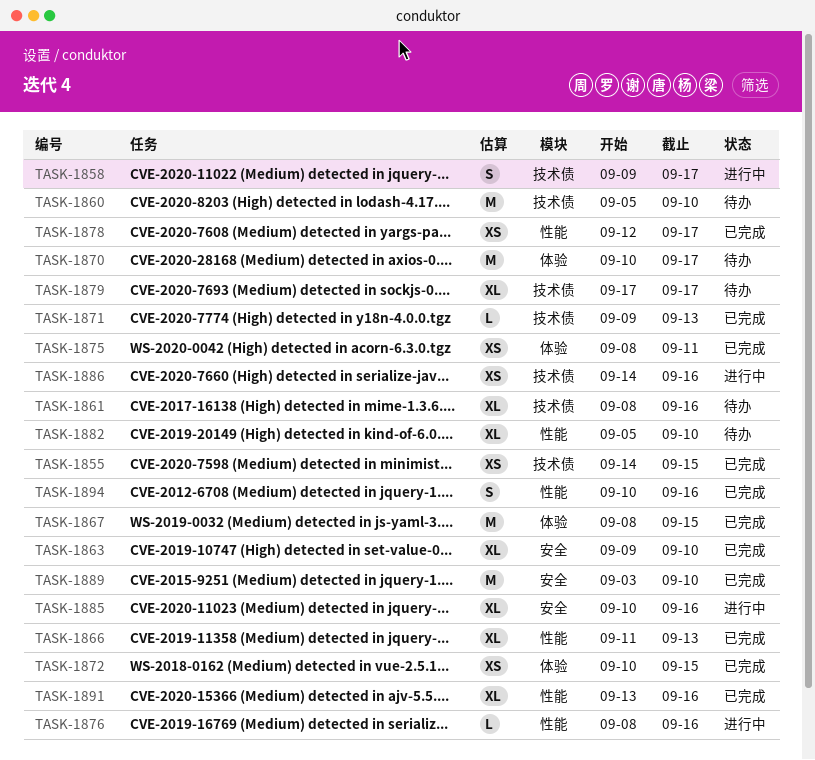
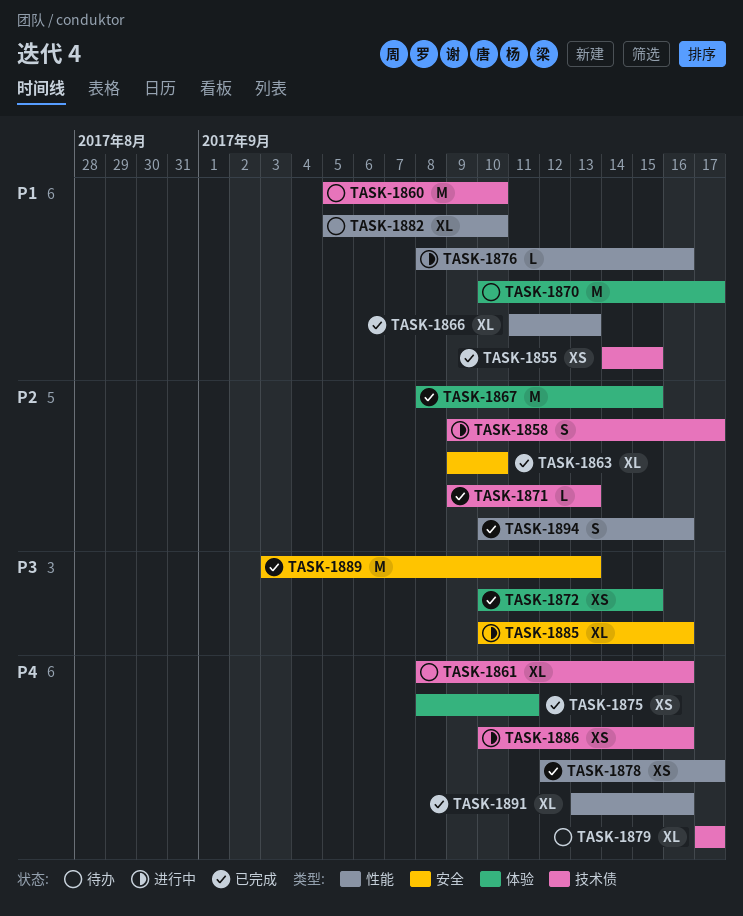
TASK-1886, start: Sep 14 -> Sep 10
TASK-1889, due: Sep 10 -> Sep 13

